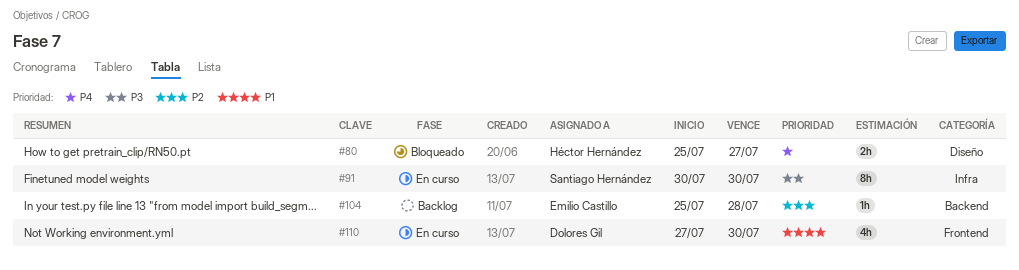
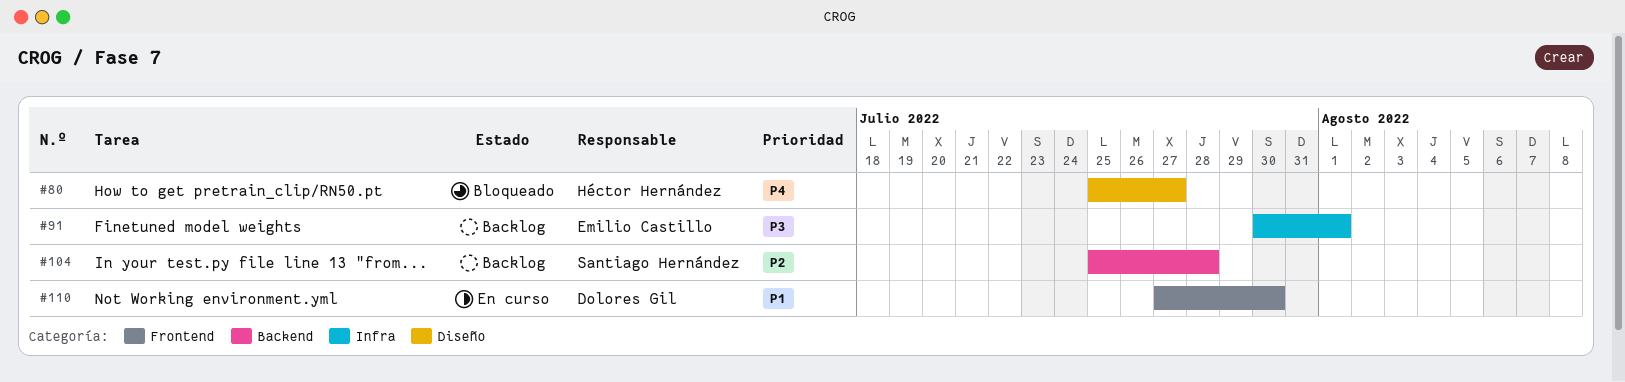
#91, status: En curso -> Backlog
#91, owner: Santiago Hernández -> Emilio Castillo
#91, due: Jul 30 -> Aug 1
#104, owner: Emilio Castillo -> Santiago Hernández

